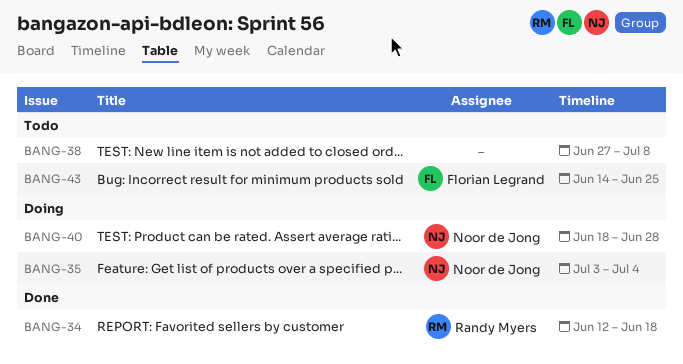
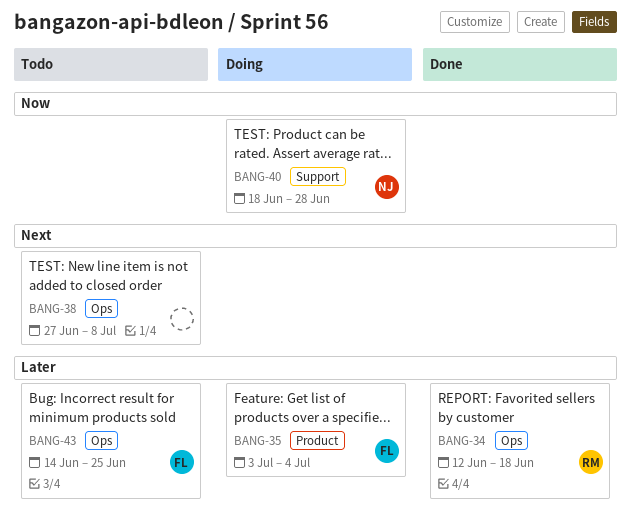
BANG-35, owner: Noor de Jong -> Florian Legrand

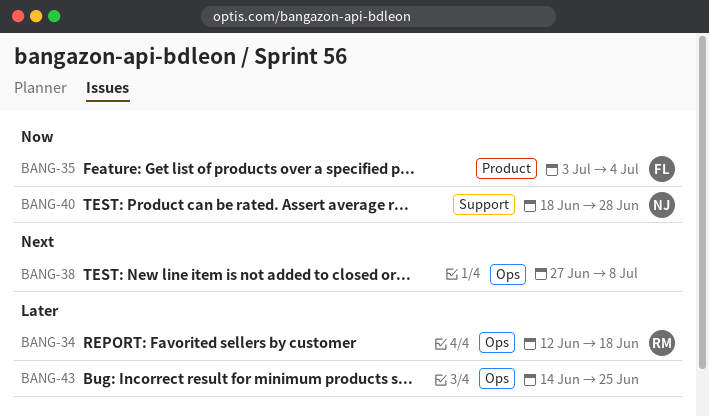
BANG-35, priority: Later -> Now
BANG-43, owner: FL -> none

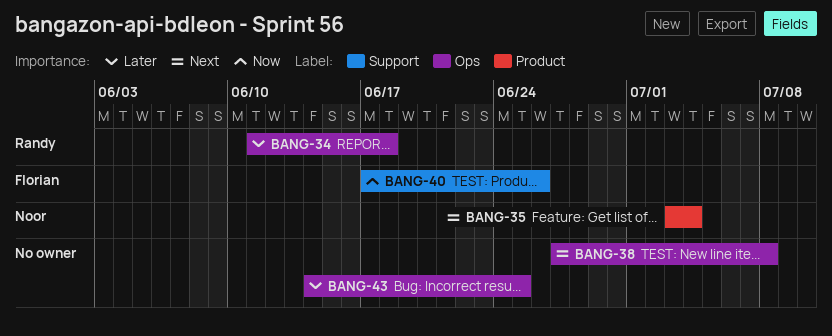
BANG-34, start: Jun 12 -> Jun 11
BANG-35, owner: Florian -> Noor
BANG-35, priority: Now -> Next
BANG-40, owner: Noor -> Florian
BANG-40, start: Jun 18 -> Jun 17
BANG-40, due: Jun 28 -> Jun 26

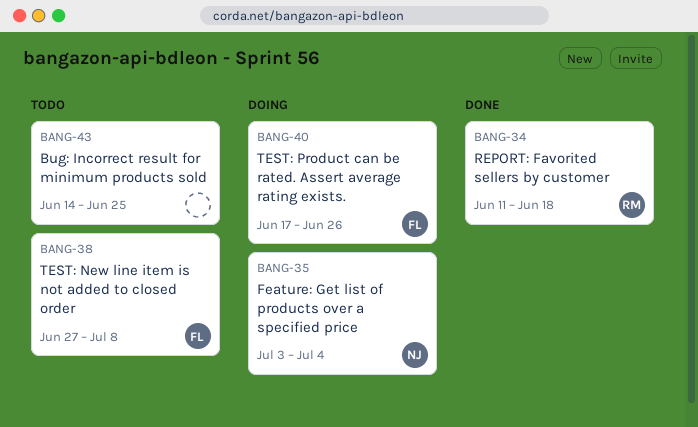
BANG-38, owner: none -> Florian

